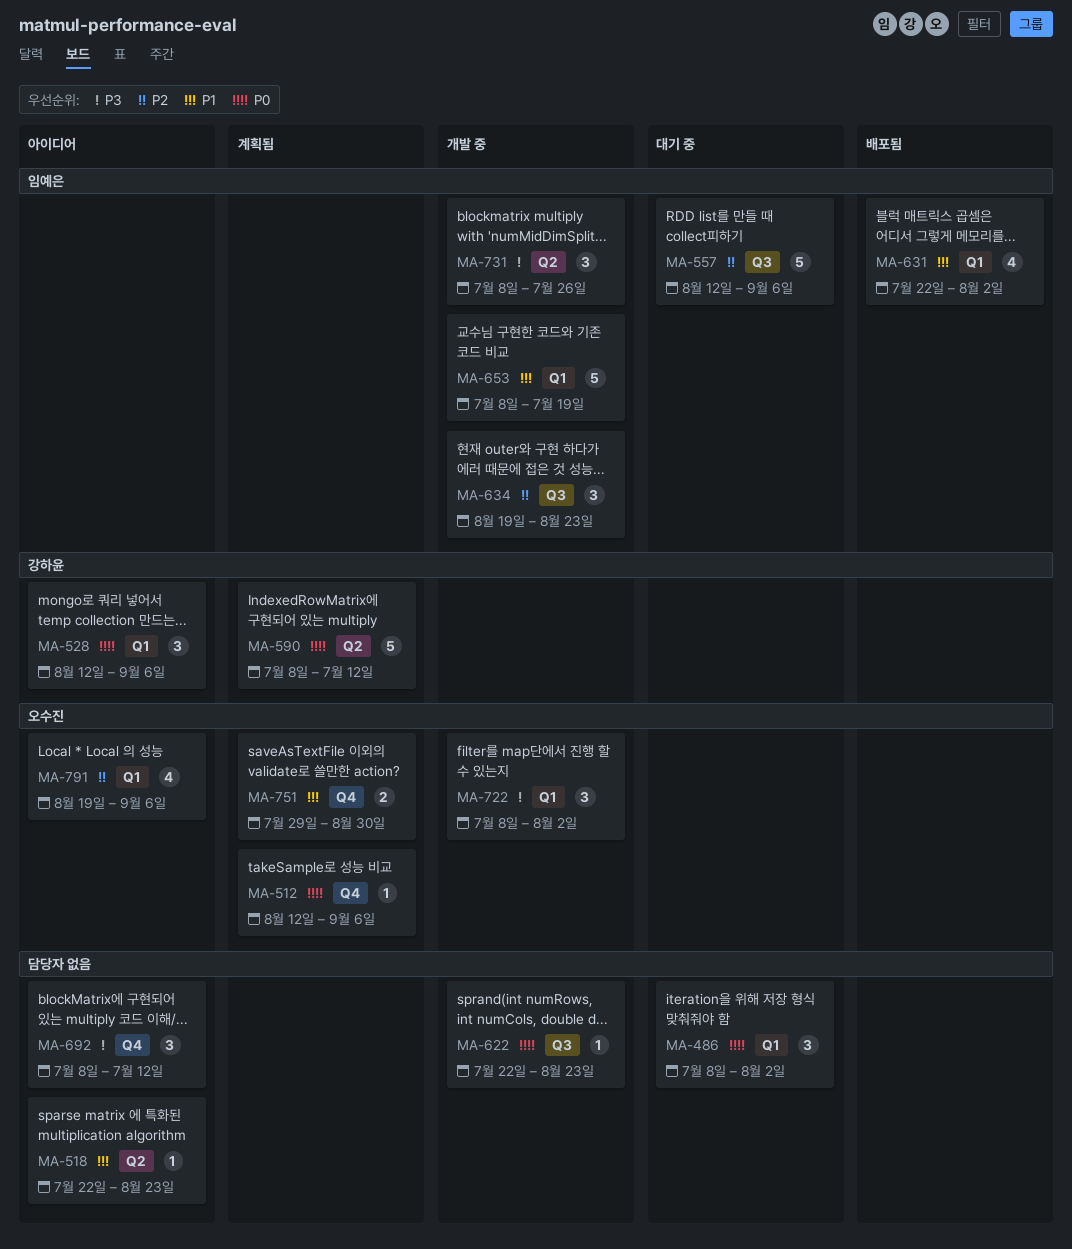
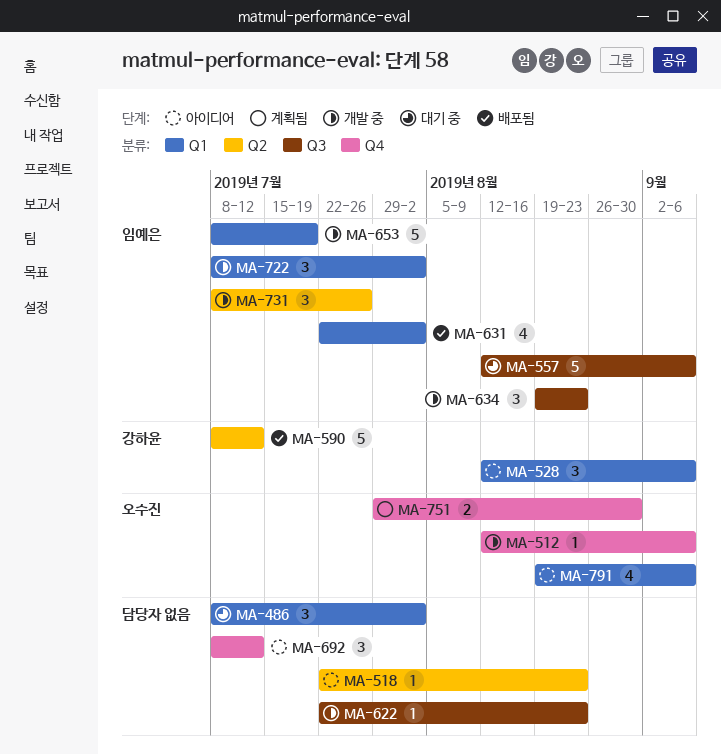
MA-512, status: 계획됨 -> 개발 중
MA-590, status: 계획됨 -> 배포됨
MA-722, owner: 오수진 -> 임예은

